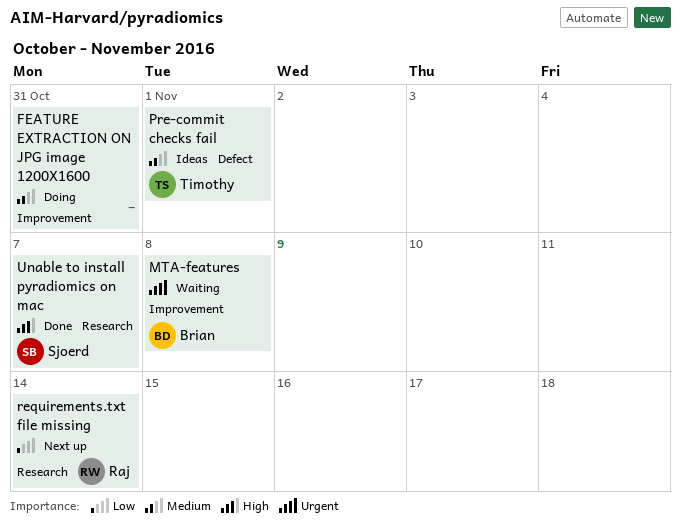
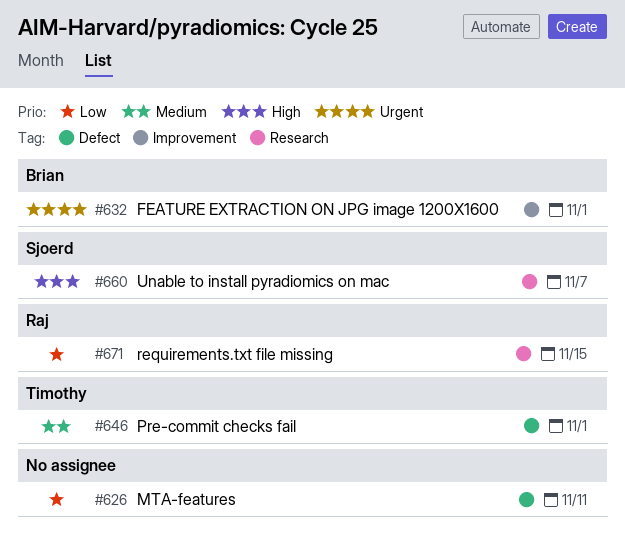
FEATURE EXTRACTION ON JPG image 1200X1600, owner: none -> Brian
FEATURE EXTRACTION ON JPG image 1200X1600, priority: Medium -> Urgent
FEATURE EXTRACTION ON JPG image 1200X1600, due: Oct 31 -> Nov 1
MTA-features, owner: Brian -> none
MTA-features, priority: Urgent -> Low
MTA-features, label: Improvement -> Defect
MTA-features, due: Nov 8 -> Nov 11
requirements.txt file missing, due: Nov 14 -> Nov 15

